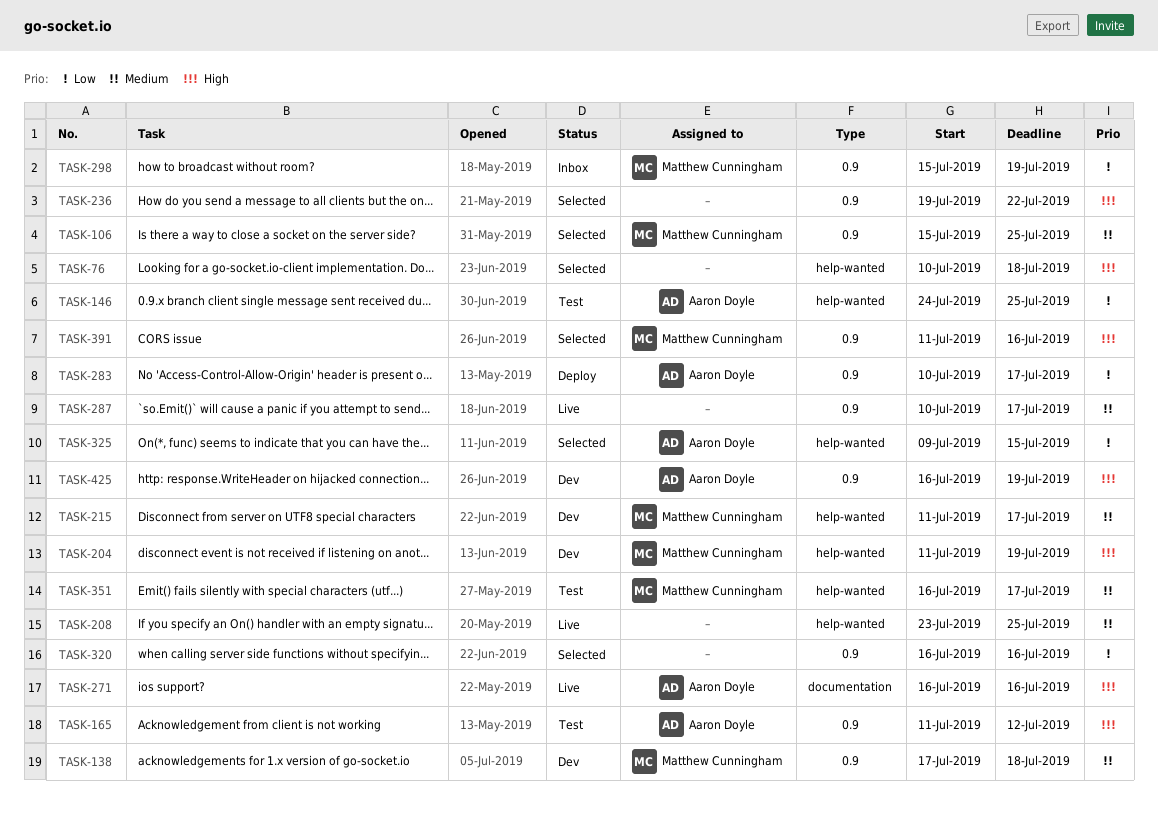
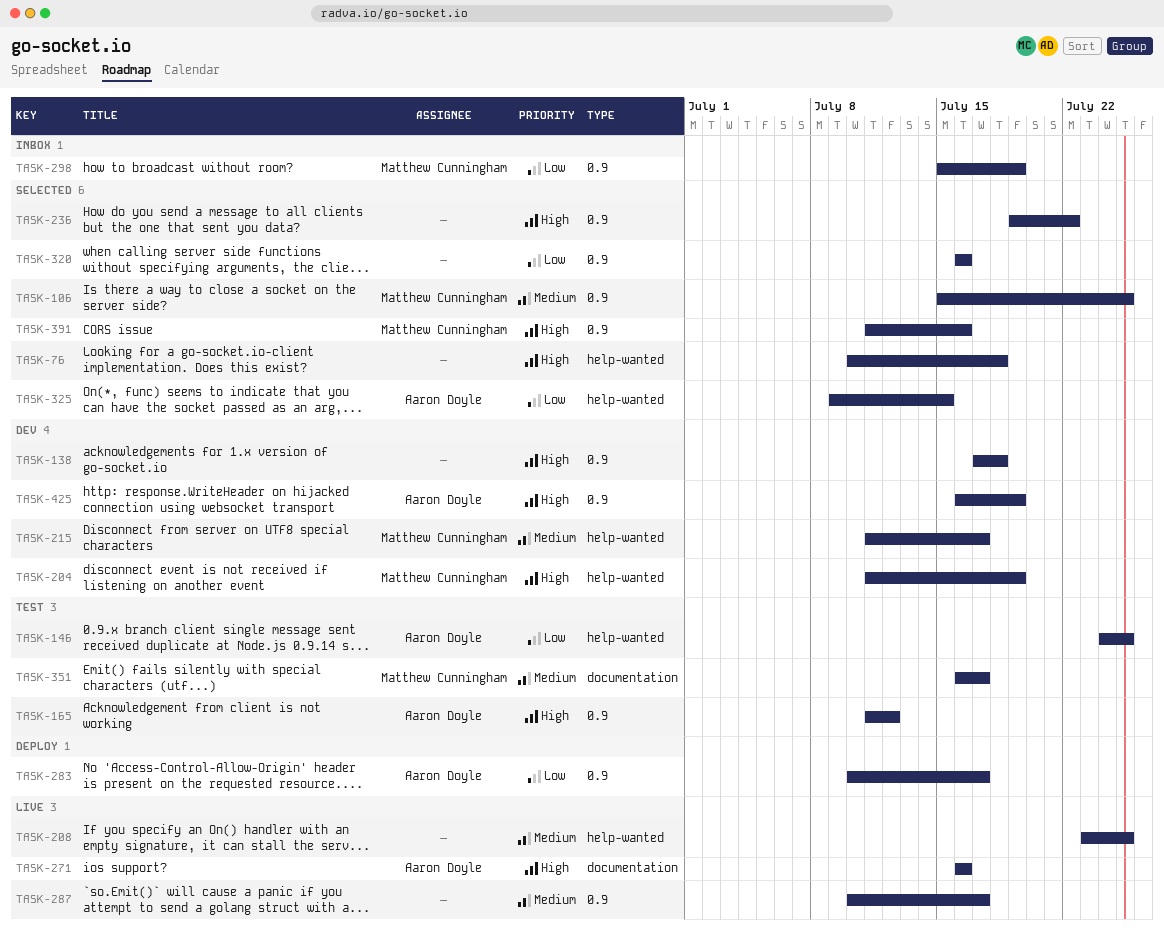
TASK-138, owner: Matthew Cunningham -> none
TASK-138, priority: Medium -> High
TASK-351, label: help-wanted -> documentation

